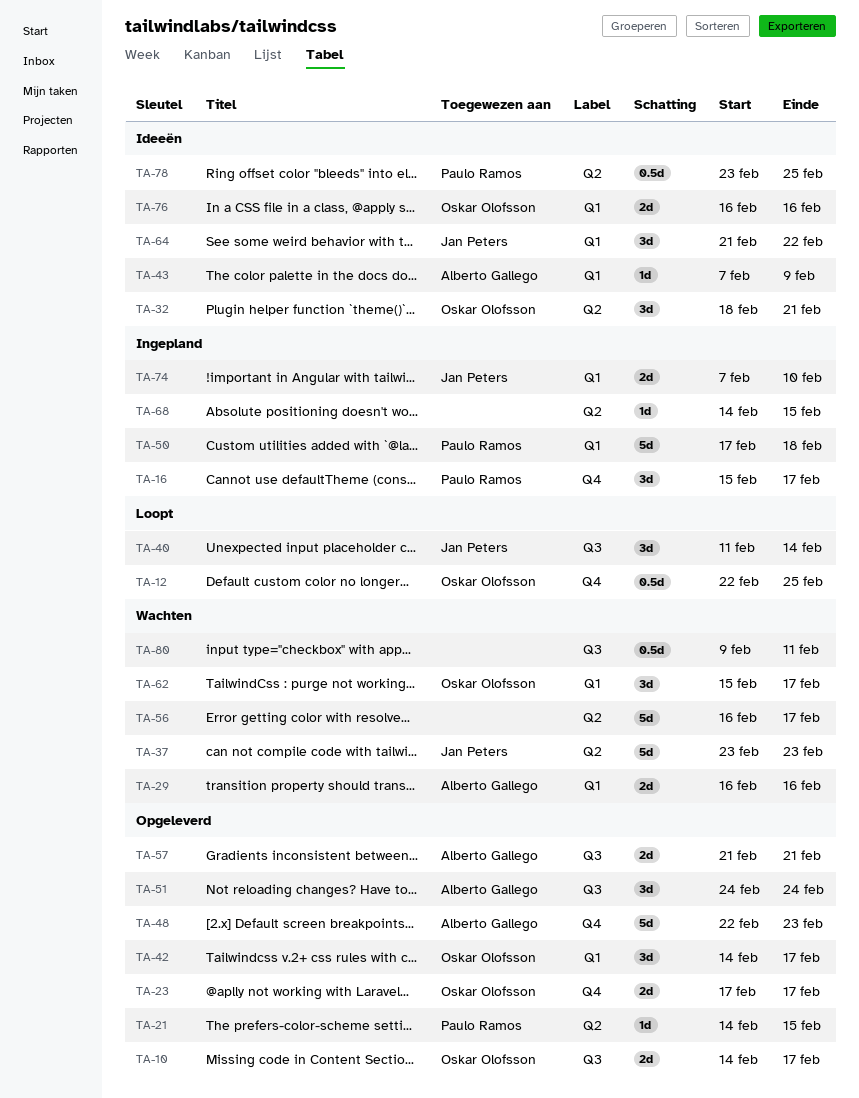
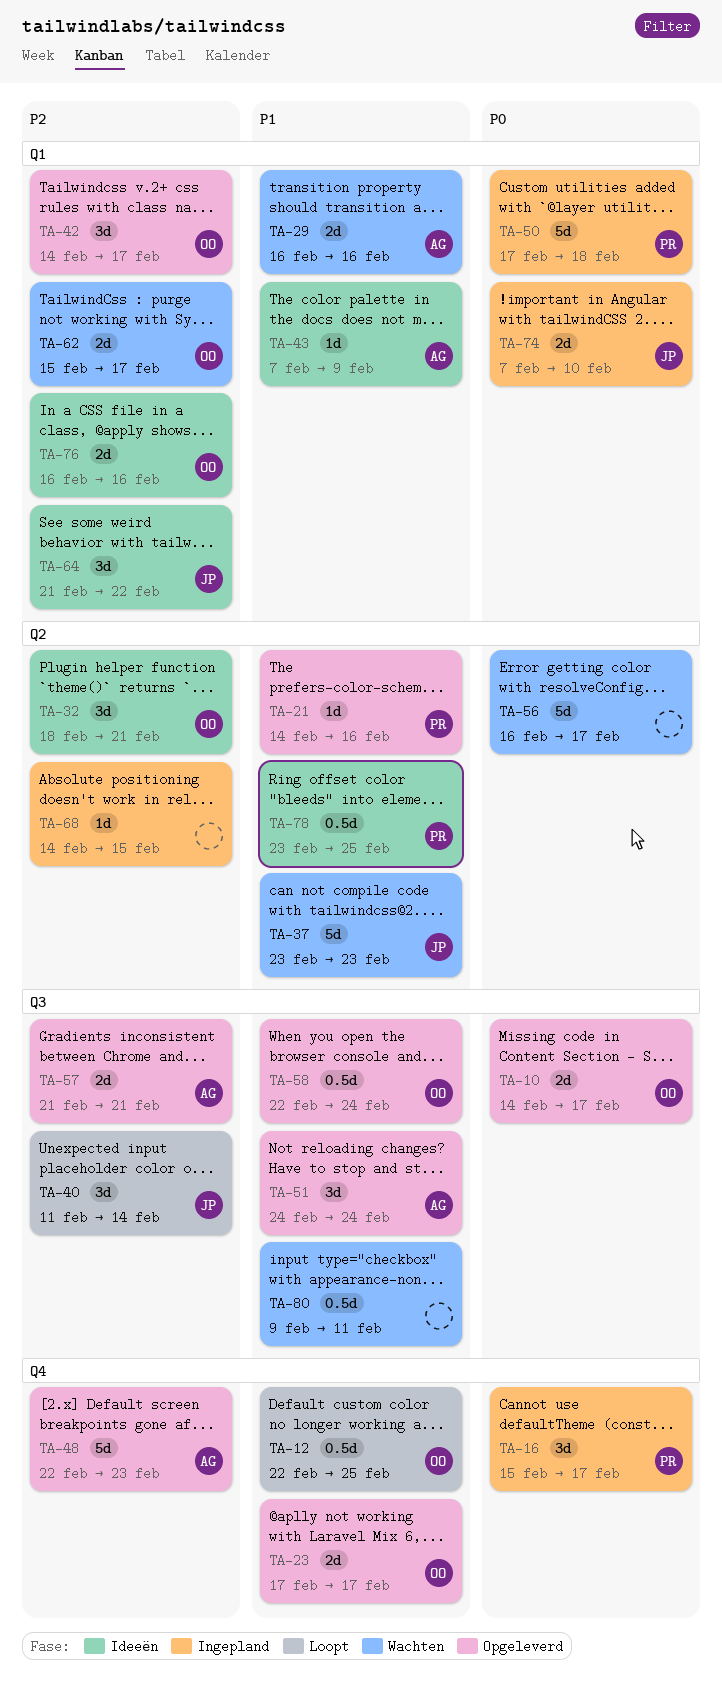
TA-21, due: Feb 15 -> Feb 16
TA-58: none -> present
TA-62, estimate: 3d -> 2d

